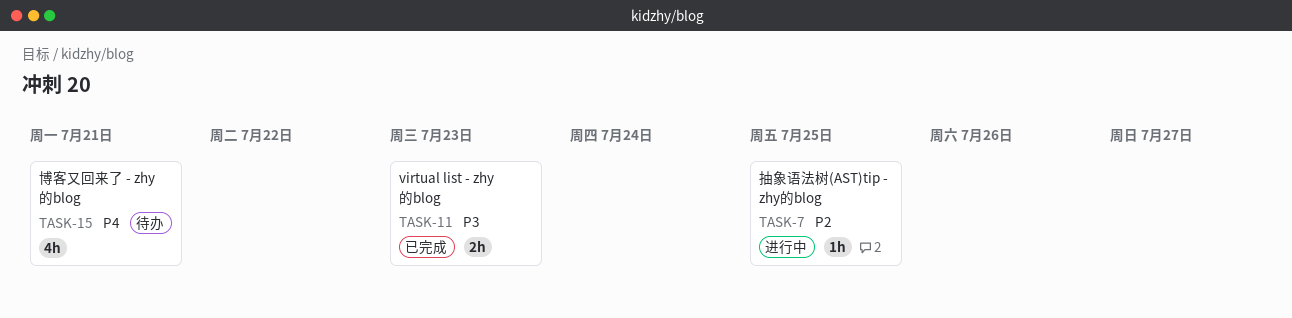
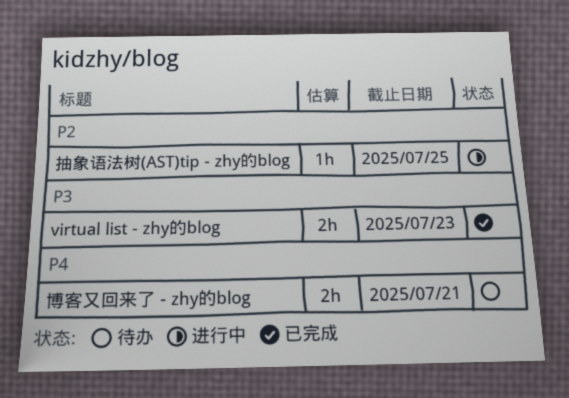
博客又回来了 - zhy的blog, estimate: 4h -> 2h

